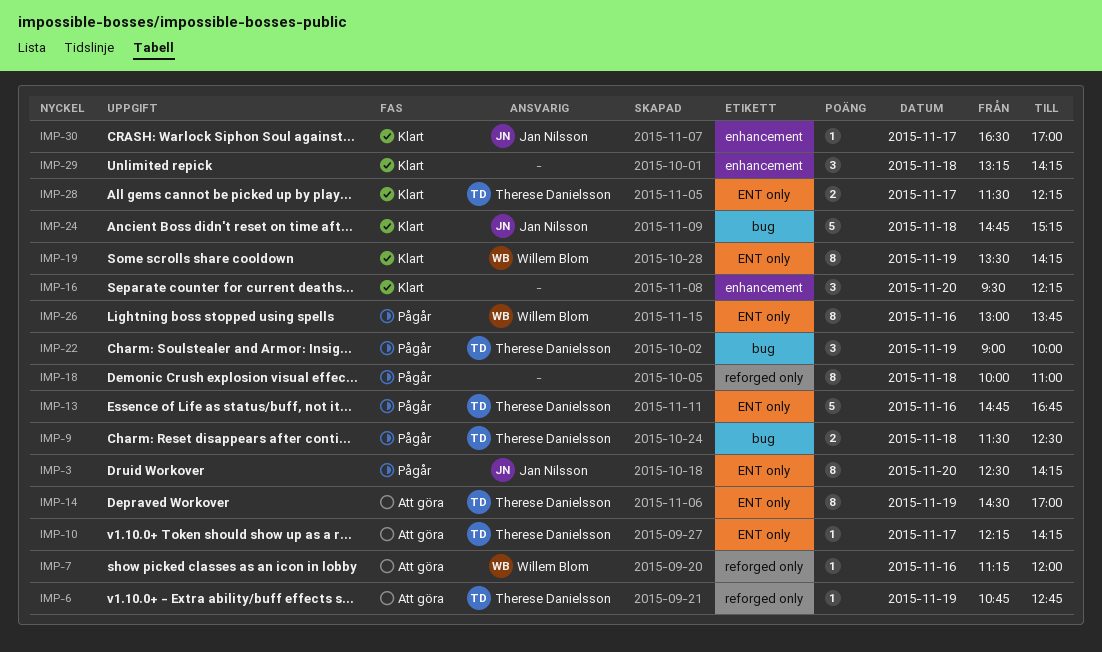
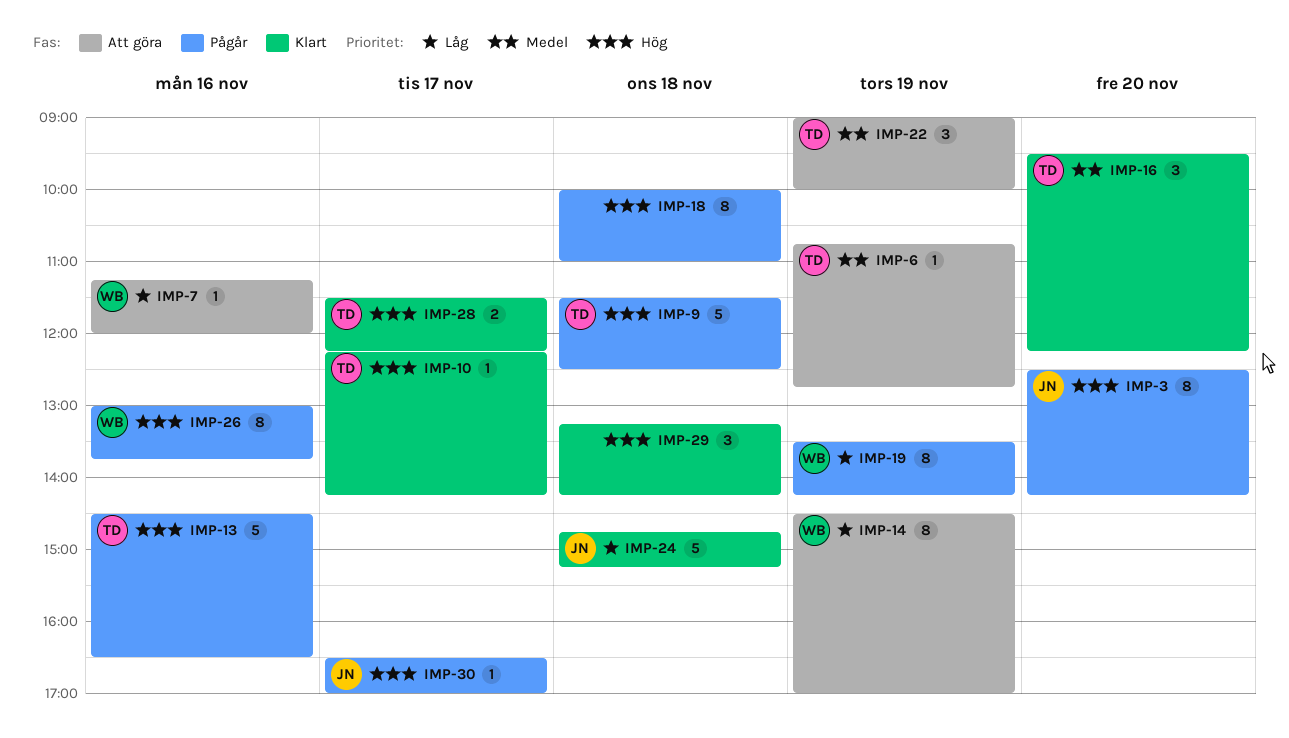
IMP-9, estimate: 2 -> 5
IMP-10, status: Att göra -> Klart
IMP-13, begins: 14:45 -> 14:30
IMP-13, ends: 16:45 -> 16:30
IMP-14, owner: Therese Danielsson -> Willem Blom
IMP-16, owner: none -> Therese Danielsson
IMP-19, status: Klart -> Pågår
IMP-22, status: Pågår -> Att göra
IMP-30, status: Klart -> Pågår

